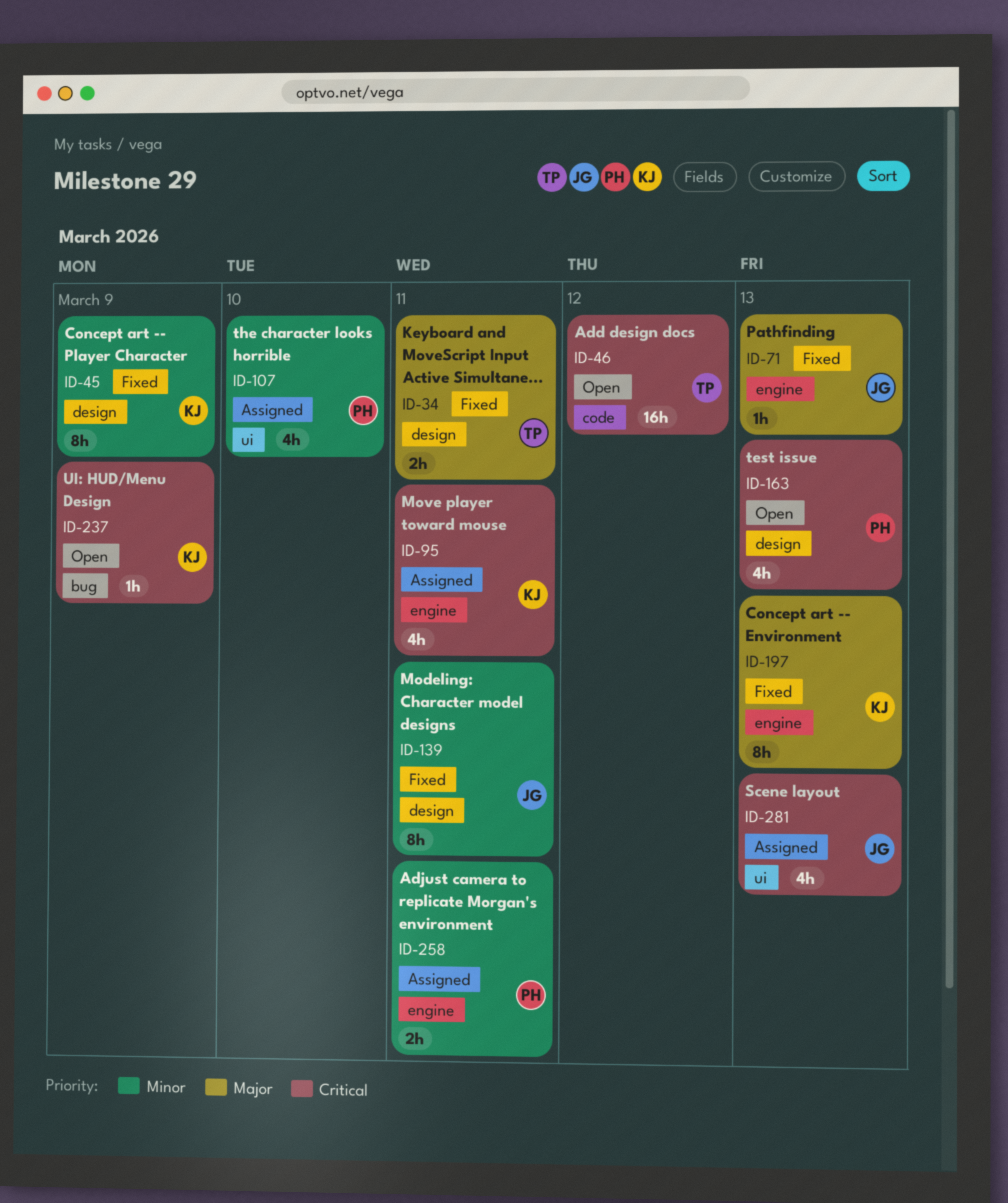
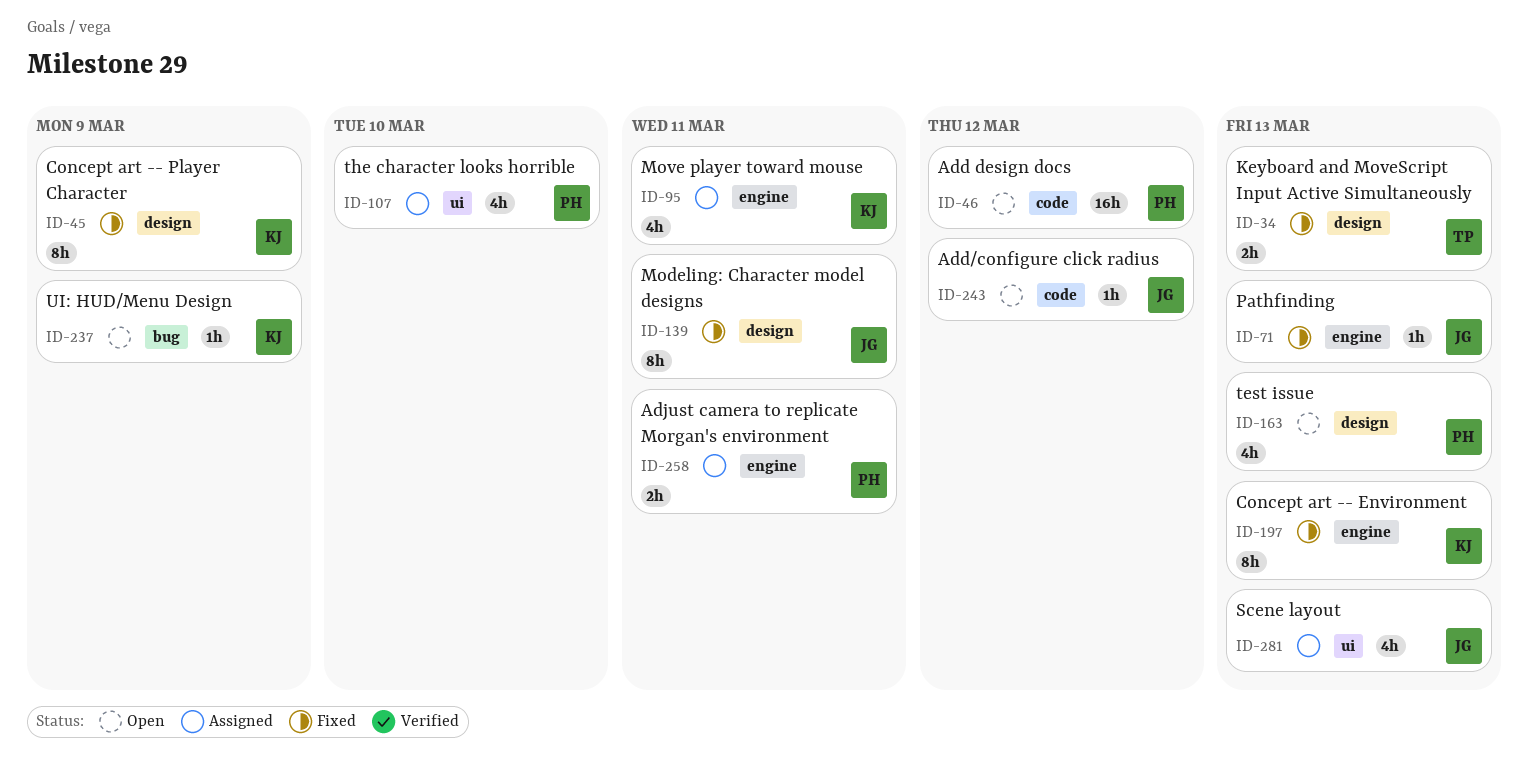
ID-34, due: Mar 11 -> Mar 13
ID-46, owner: TP -> PH
ID-243: none -> present

